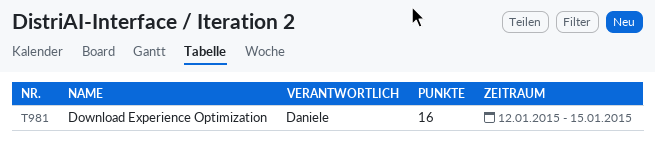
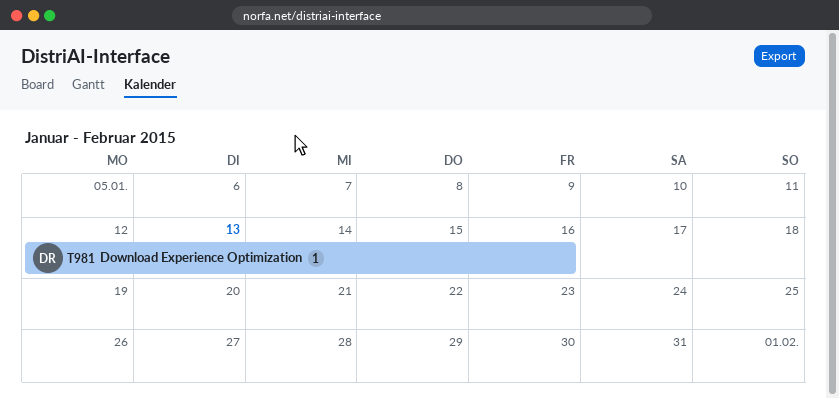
T981, estimate: 16 -> 1
T981, due: Jan 15 -> Jan 16

